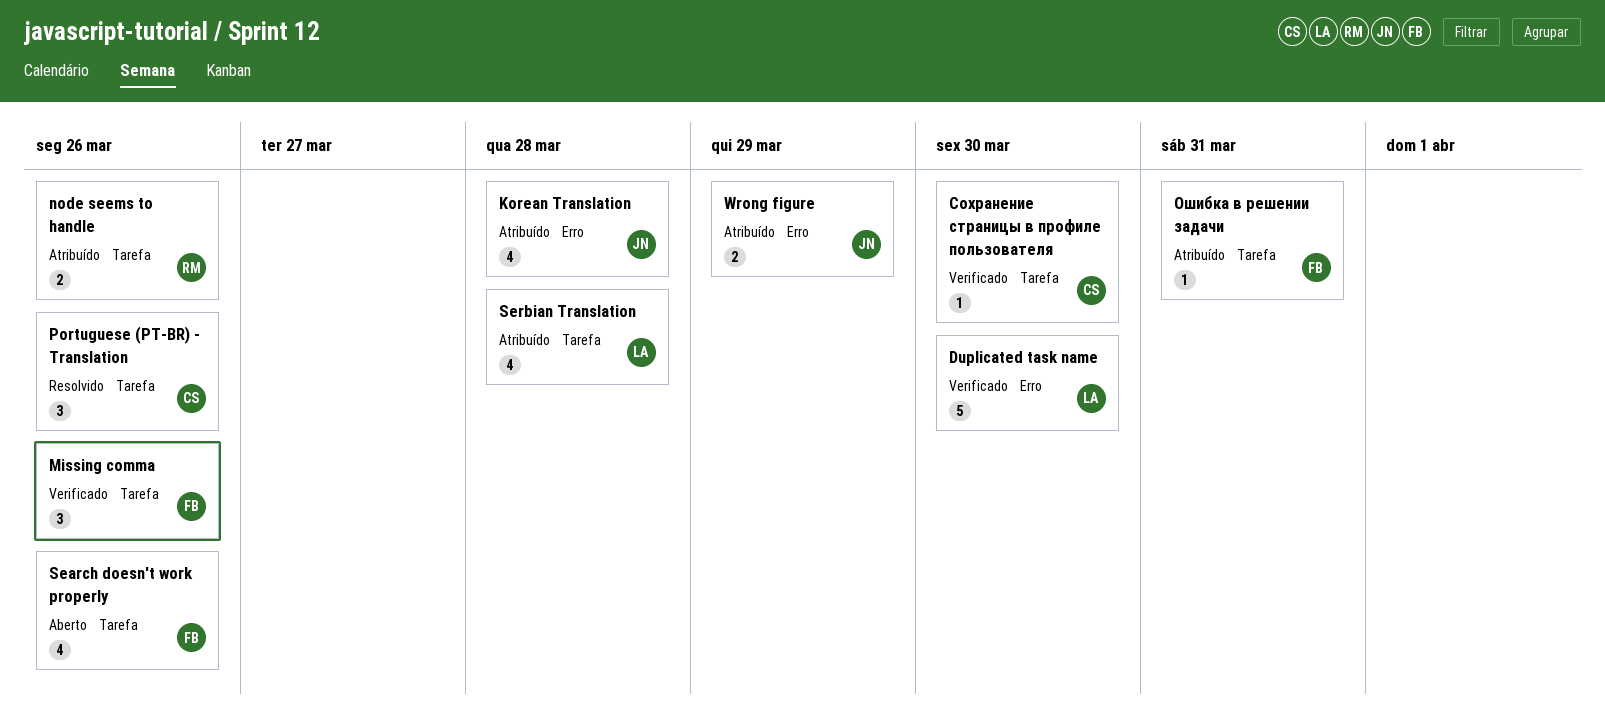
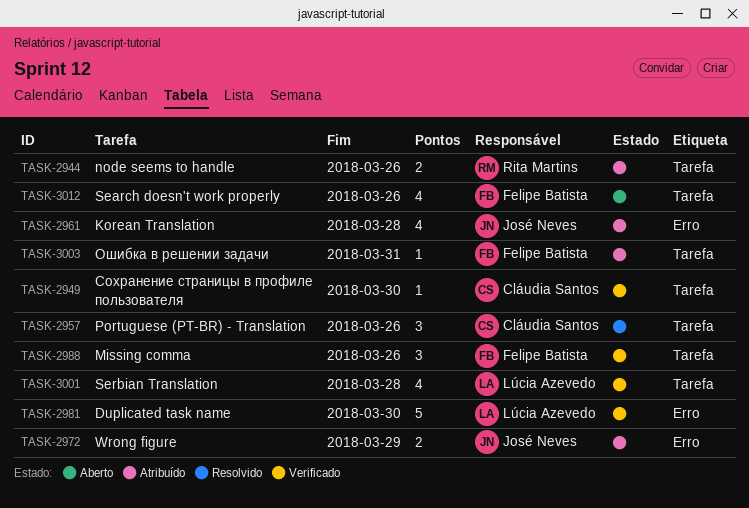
Serbian Translation, status: Atribuído -> Verificado

